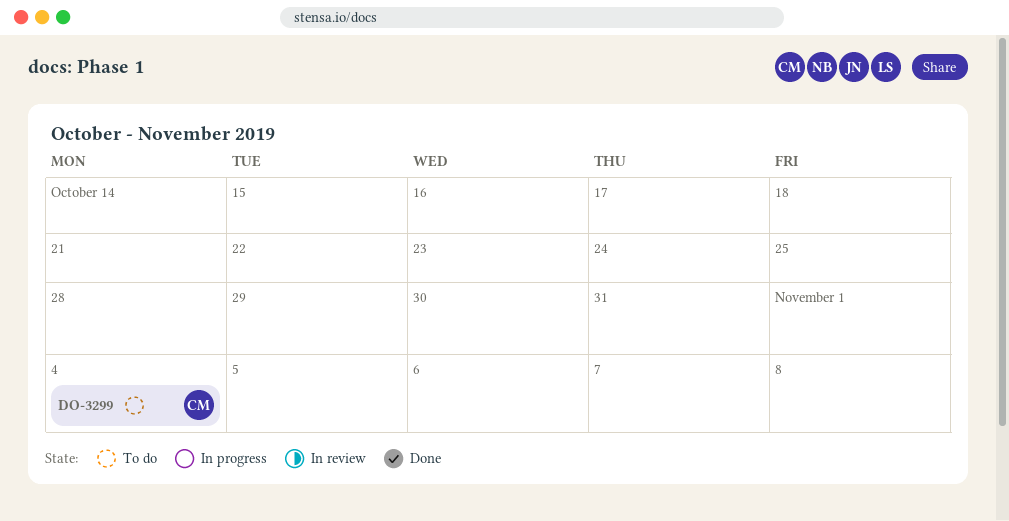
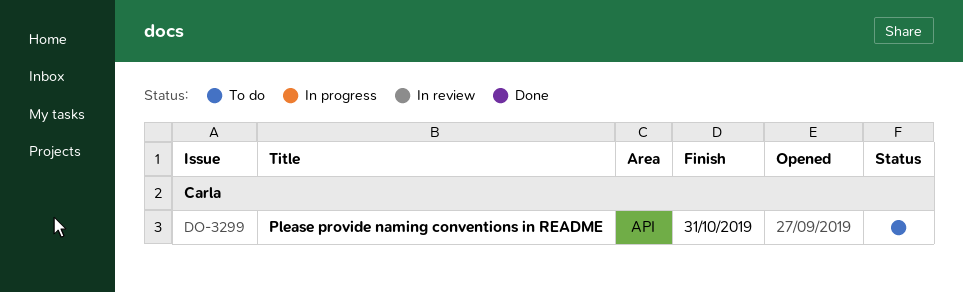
DO-3299, due: Nov 4 -> Oct 31

